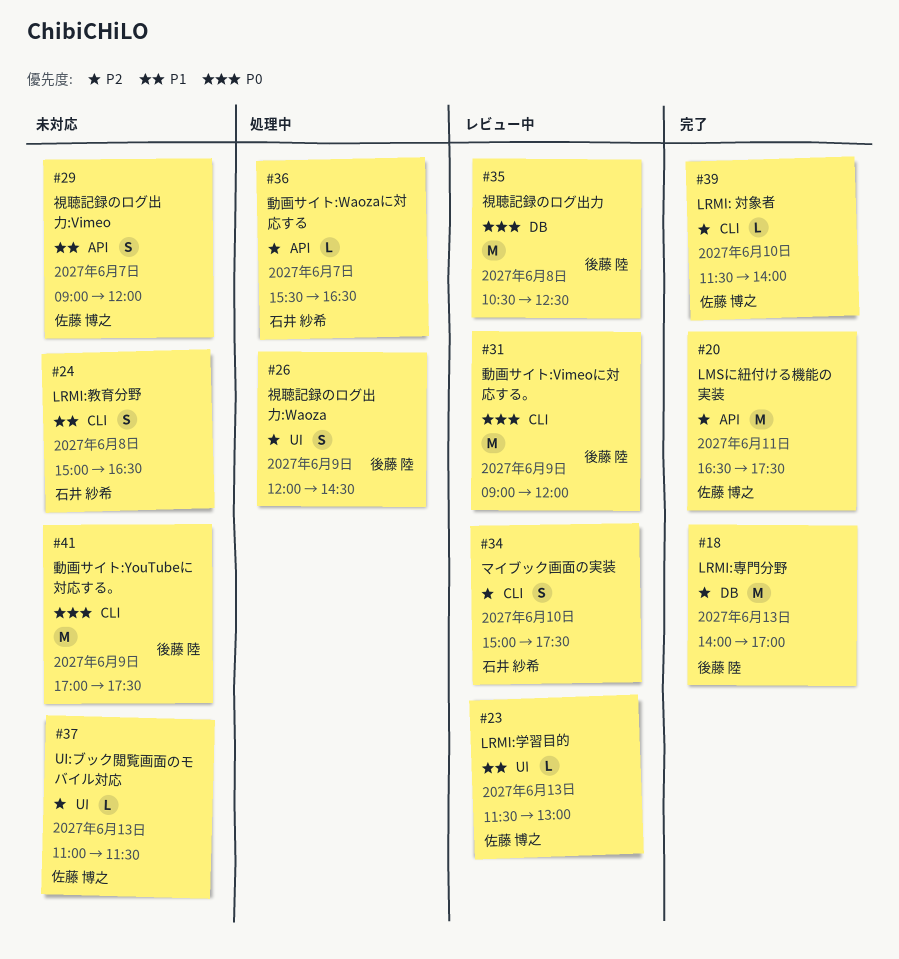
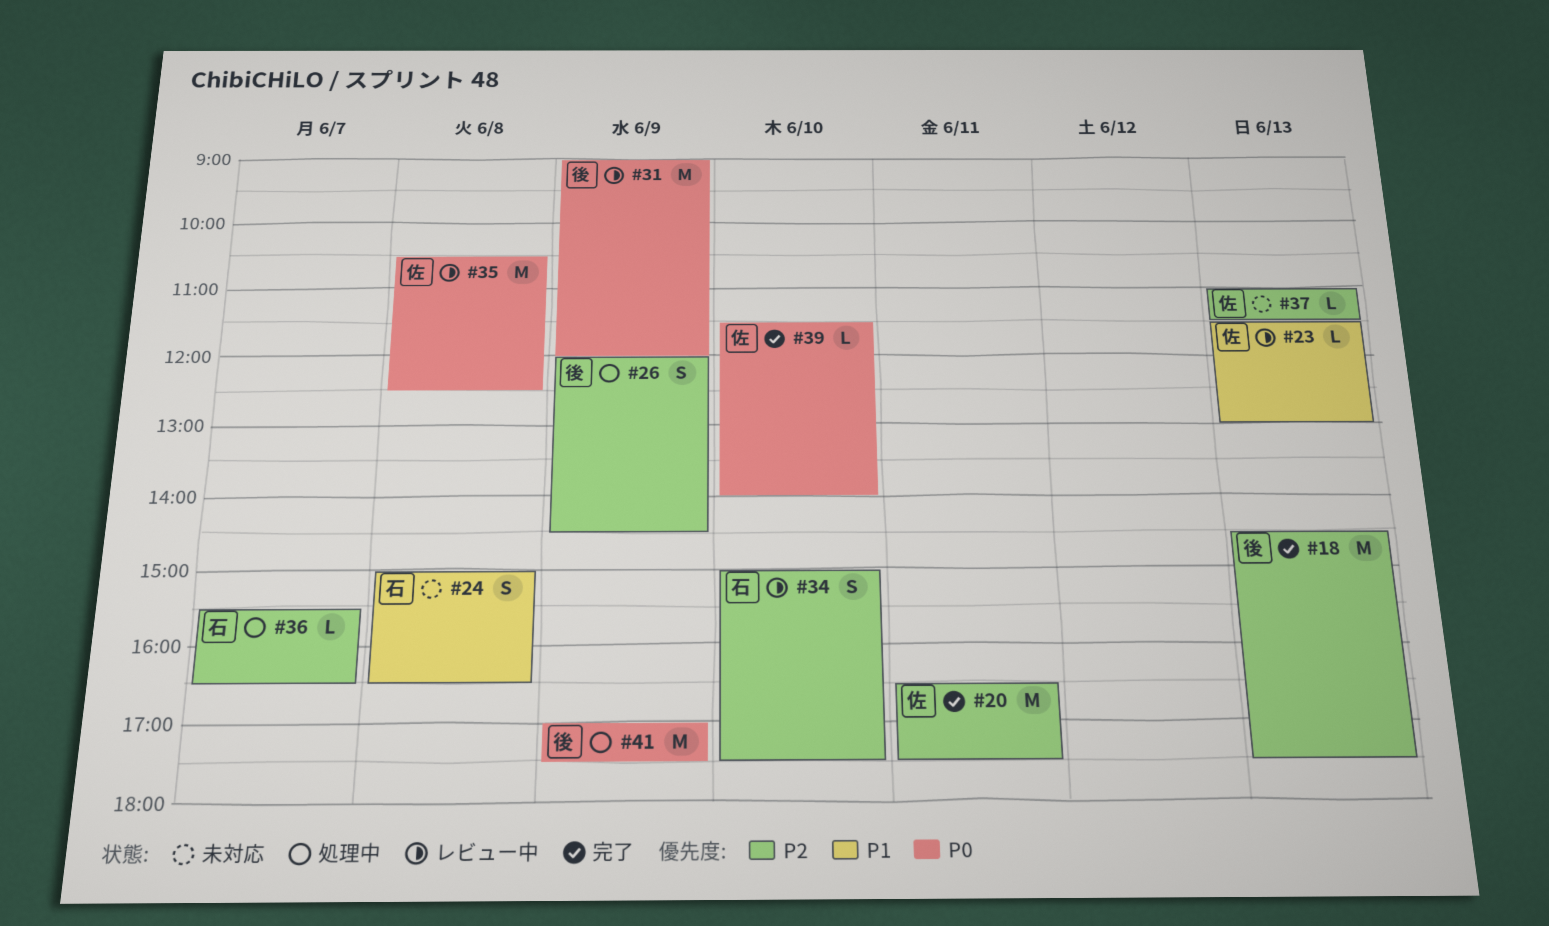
#18, begins: 14:00 -> 14:30
#18, ends: 17:00 -> 17:30
#29: present -> none
#35, owner: 後藤 陸 -> 佐藤 博之
#39, priority: P2 -> P0
#41, status: 未対応 -> 処理中

